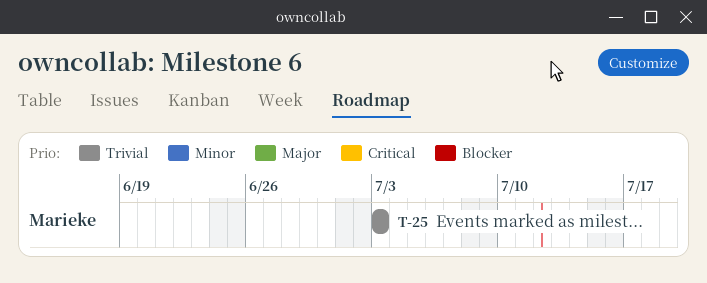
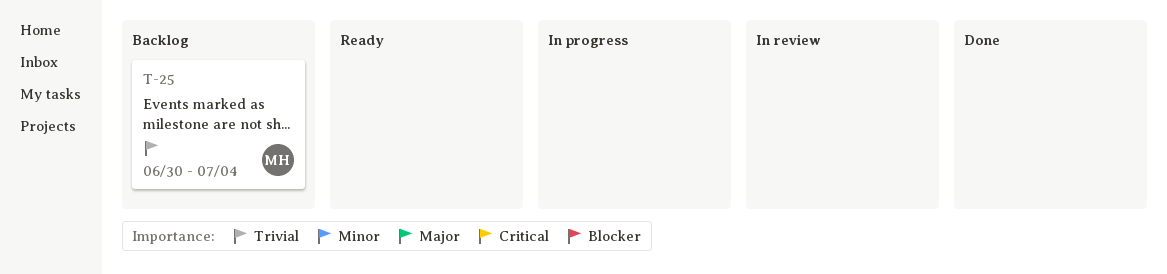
T-25, start: Jul 3 -> Jun 30
T-25, due: Jul 3 -> Jul 4

